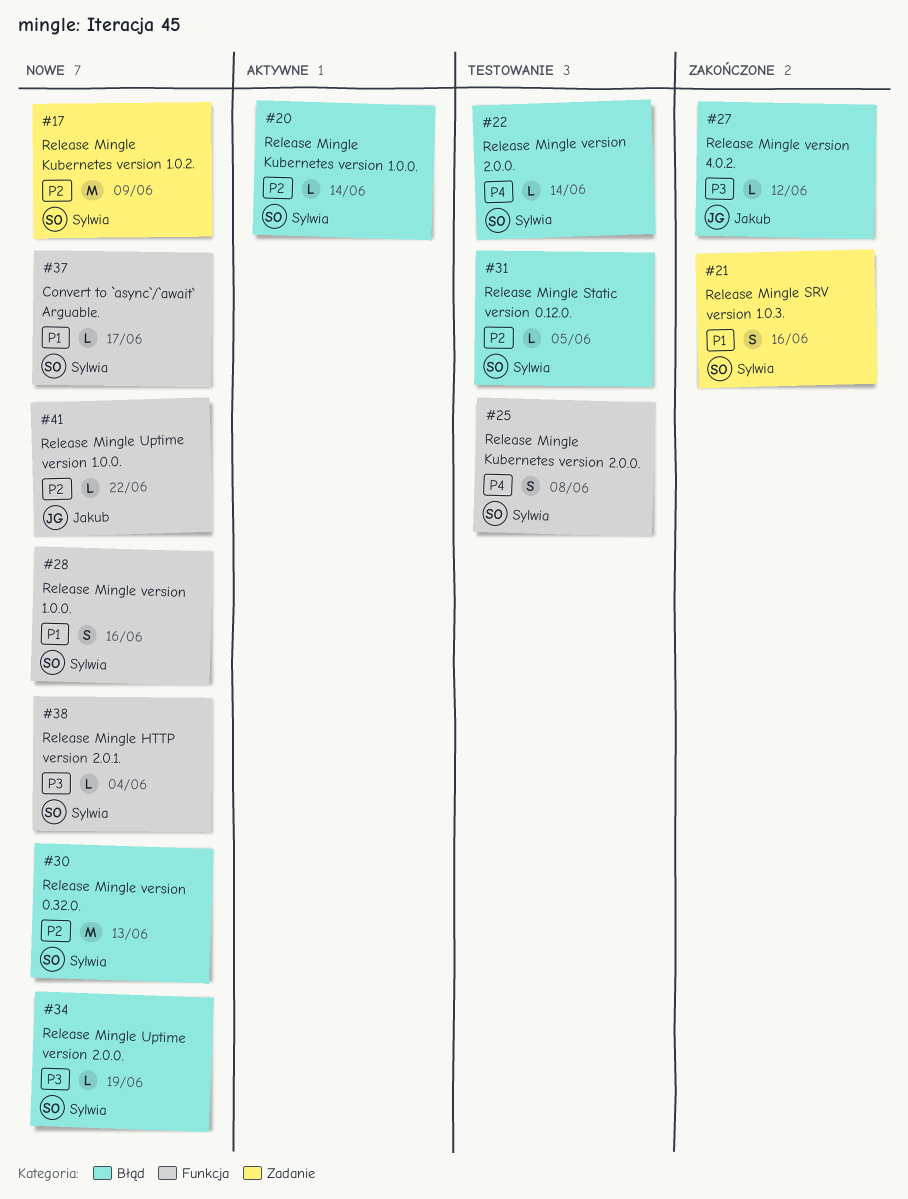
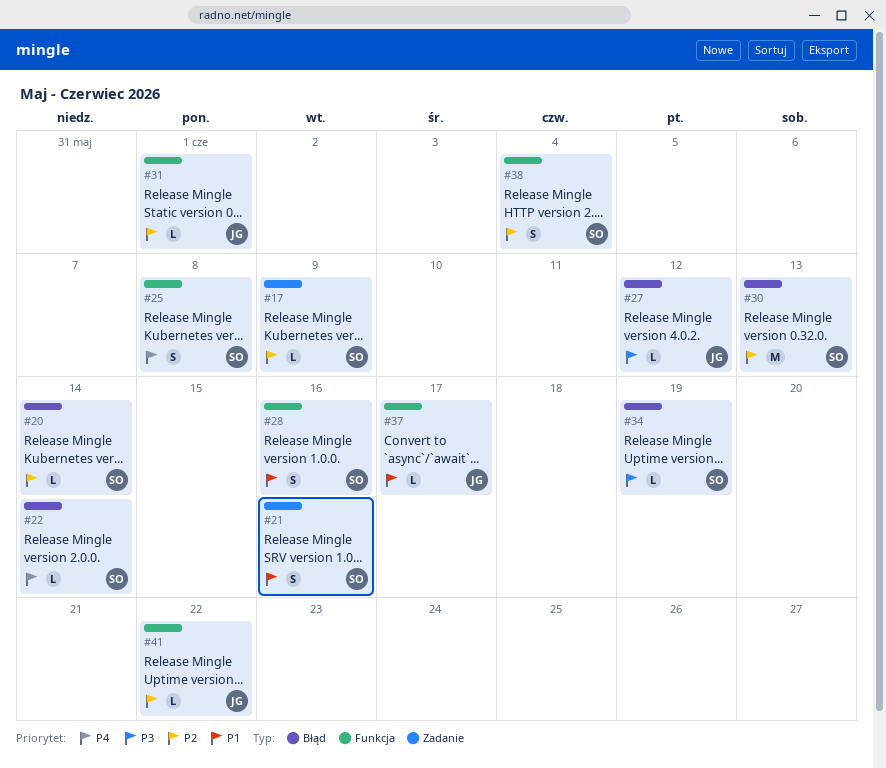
#17, estimate: M -> L
#31, owner: Sylwia -> Jakub
#31, label: Błąd -> Funkcja
#31, due: Jun 5 -> Jun 1
#37, owner: Sylwia -> Jakub
#38, priority: P3 -> P2
#38, estimate: L -> S

